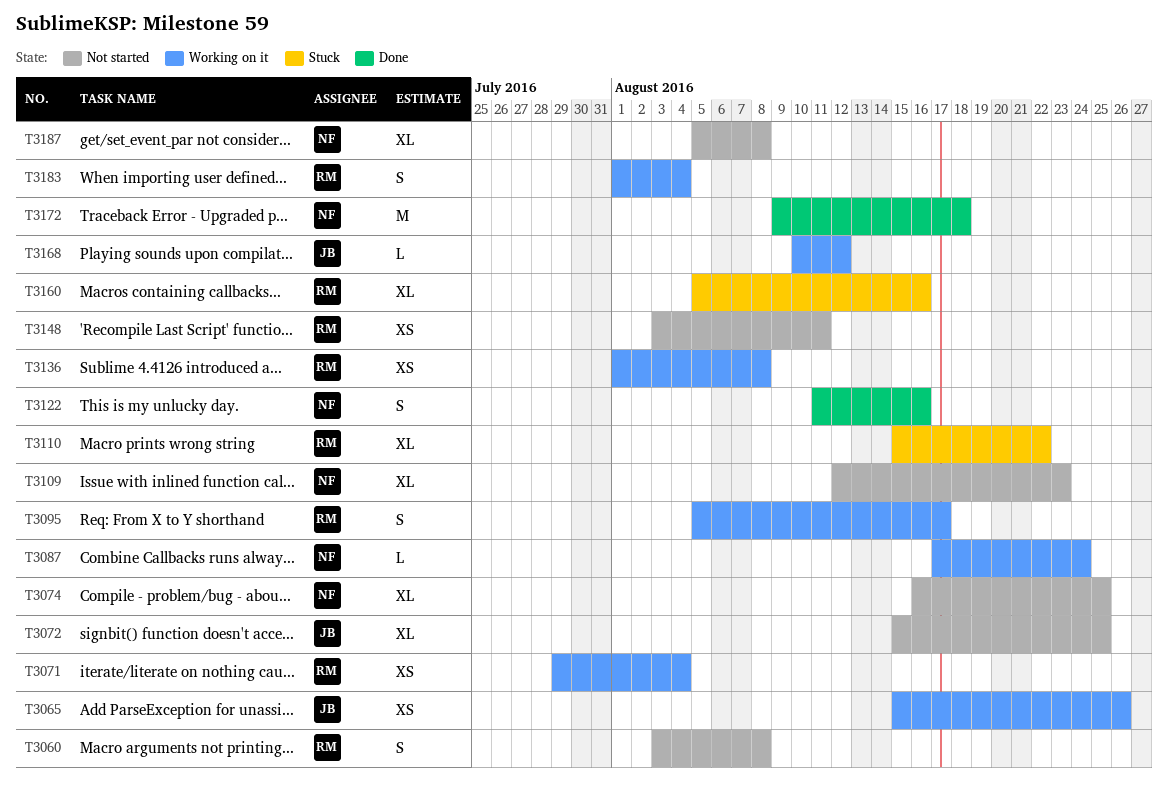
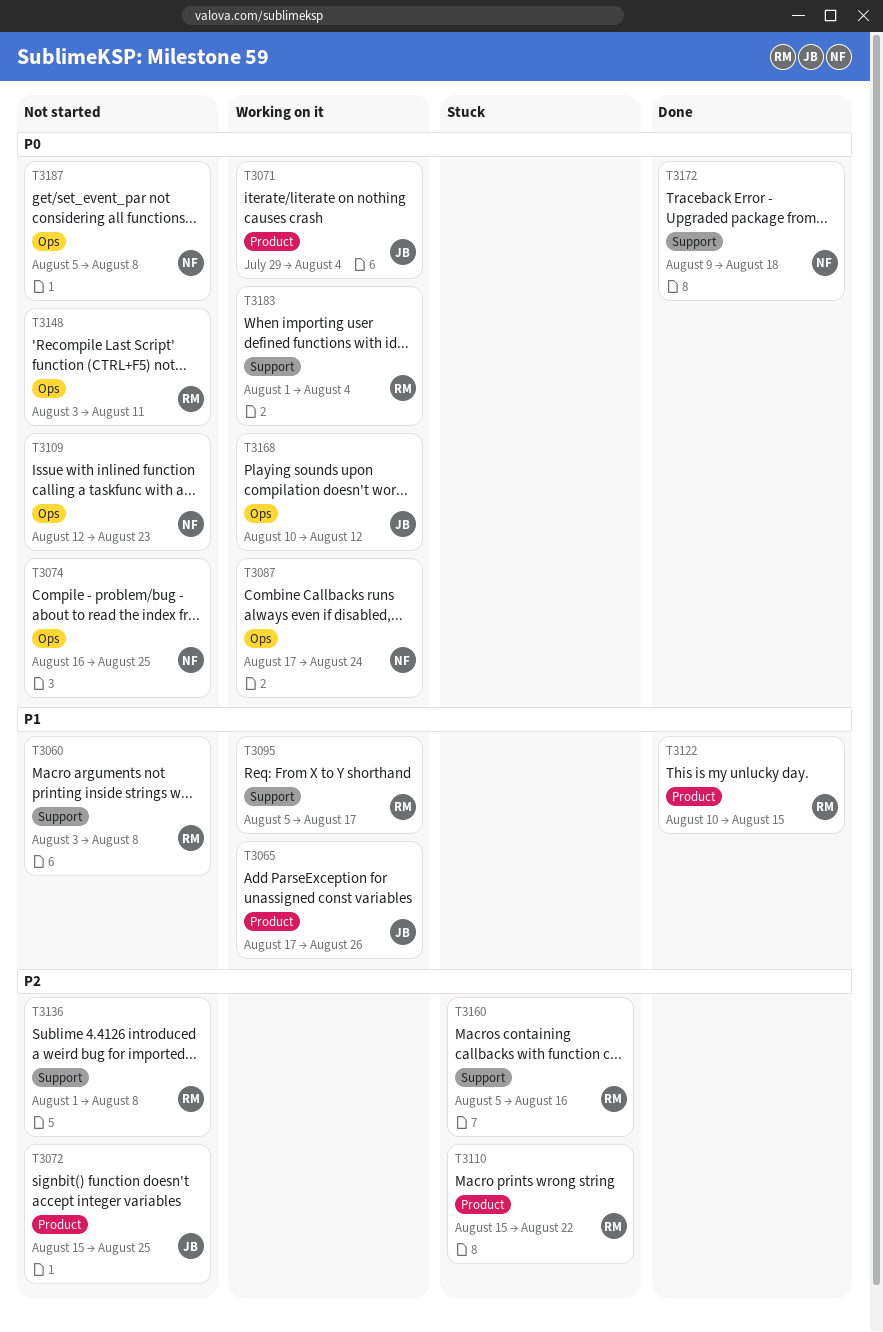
T3065, start: Aug 15 -> Aug 17
T3071, owner: RM -> JB
T3122, owner: NF -> RM
T3122, start: Aug 11 -> Aug 10
T3122, due: Aug 16 -> Aug 15
T3136, status: Working on it -> Not started

